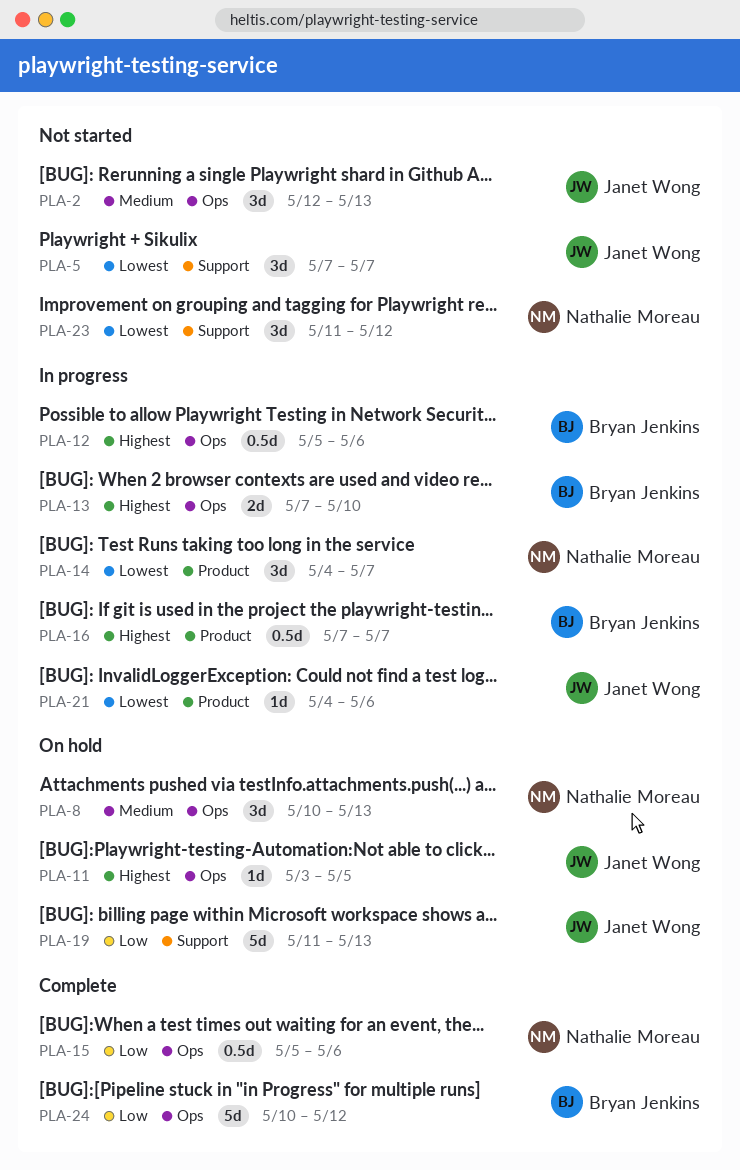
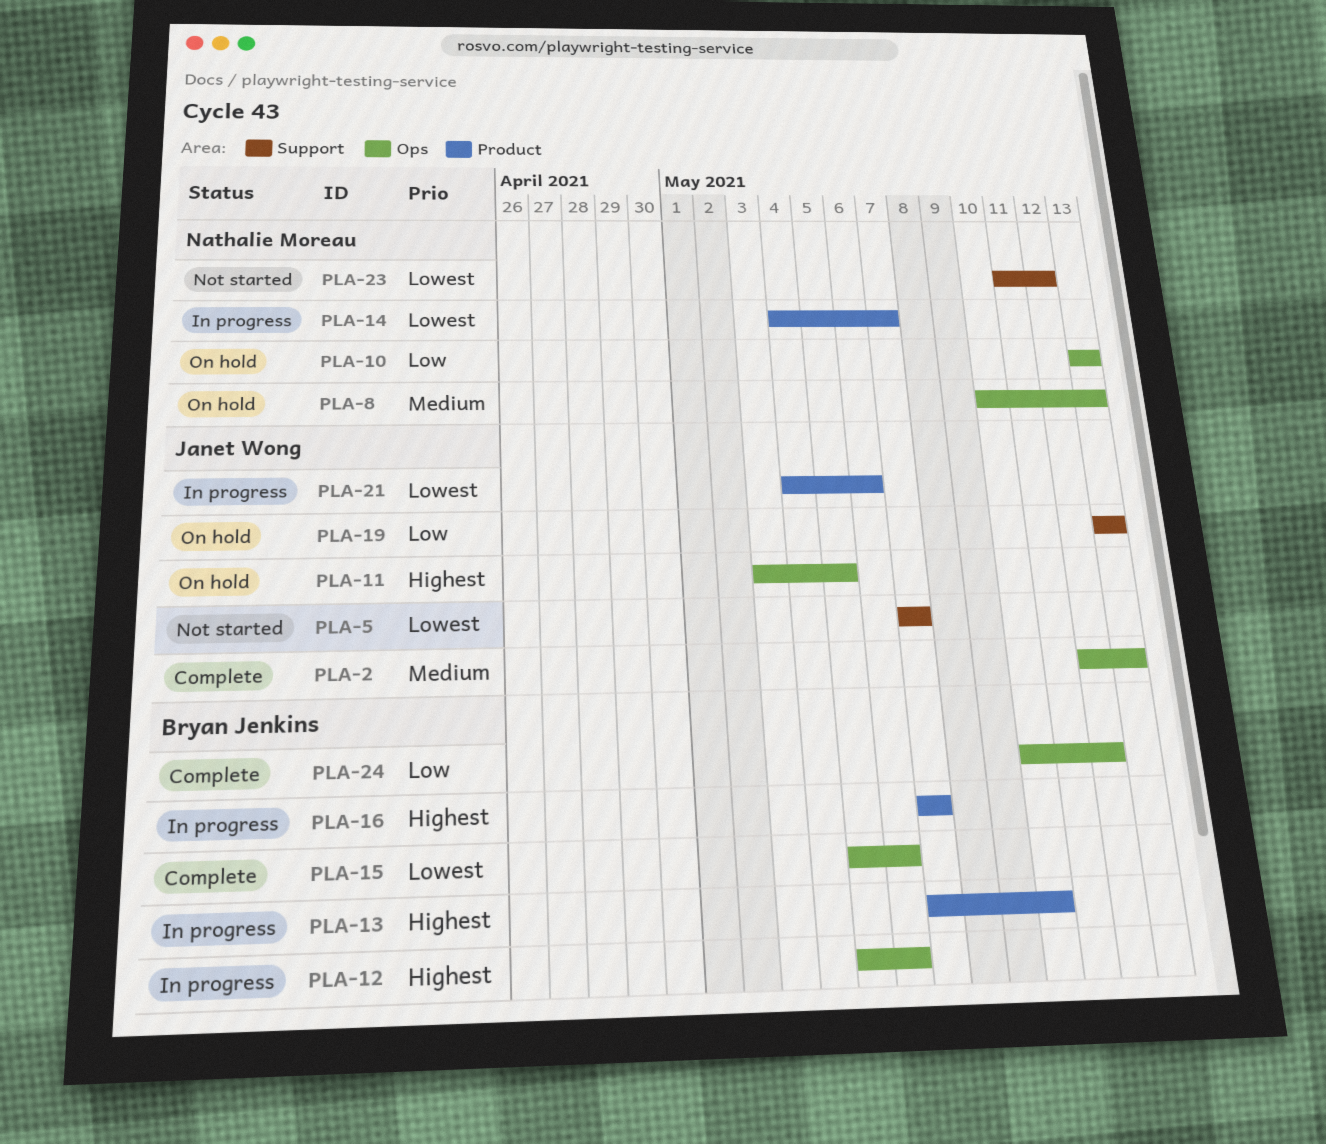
PLA-2, status: Not started -> Complete
PLA-10: none -> present
PLA-13, label: Ops -> Product
PLA-15, owner: Nathalie Moreau -> Bryan Jenkins
PLA-15, priority: Low -> Lowest
PLA-19, start: May 11 -> May 13

